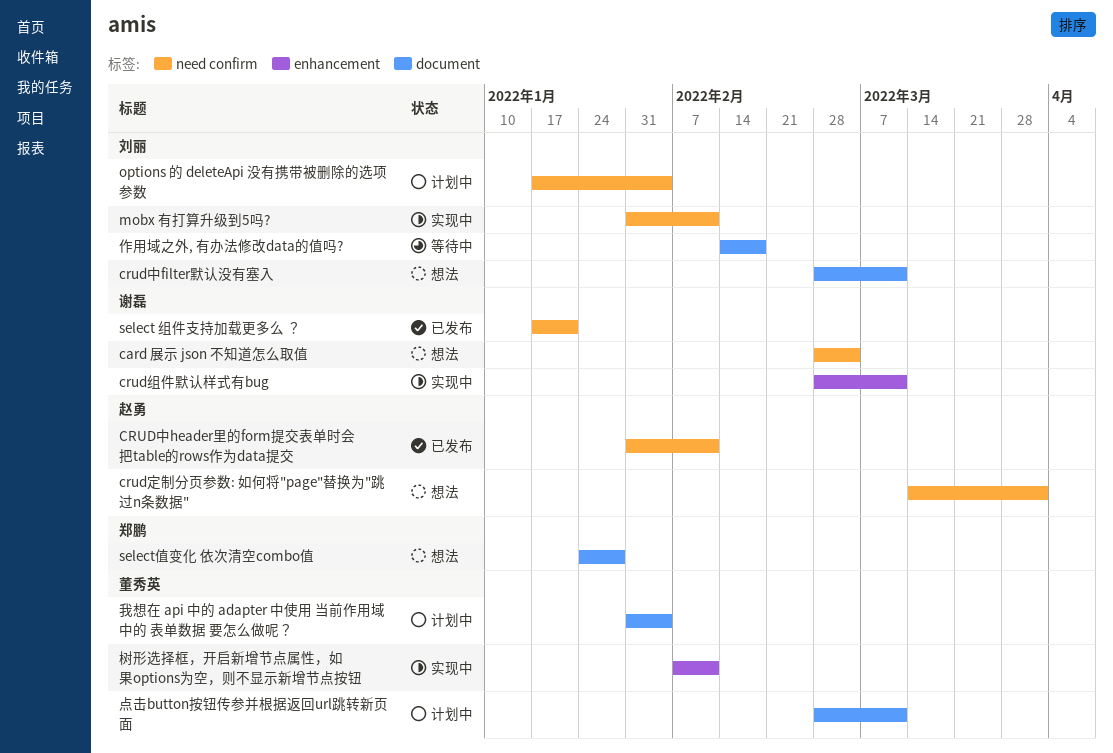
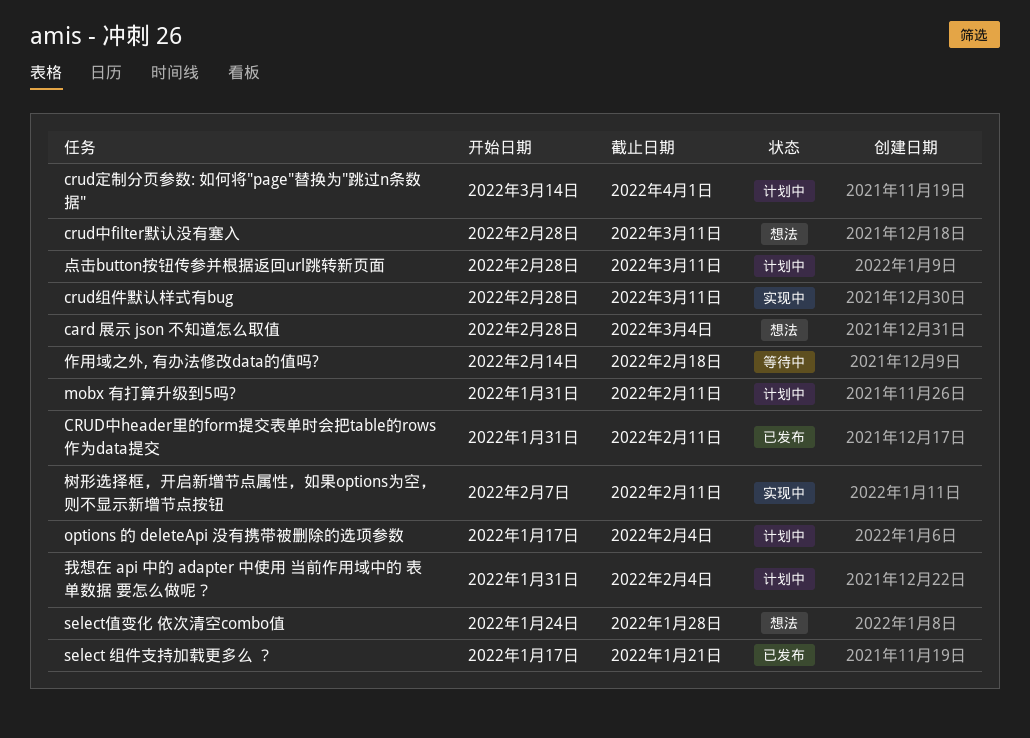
crud定制分页参数: 如何将"page"替换为"跳过n条数据", status: 想法 -> 计划中
mobx 有打算升级到5吗?, status: 实现中 -> 计划中

